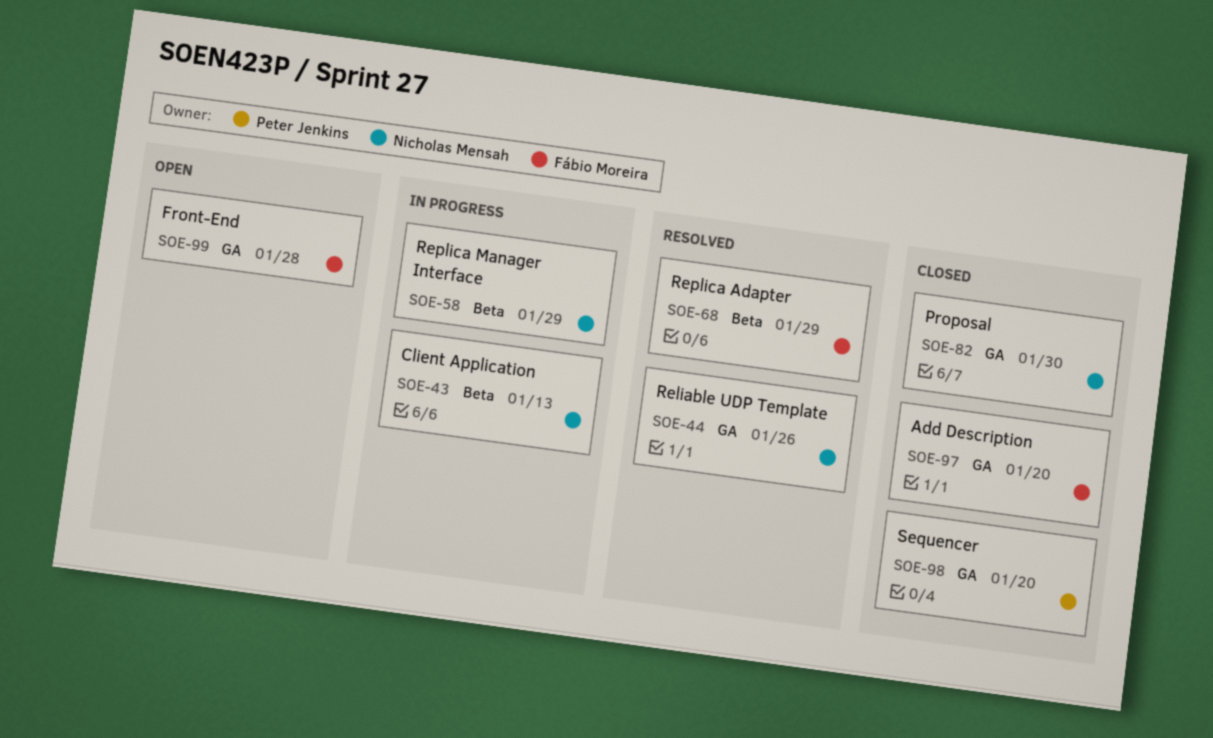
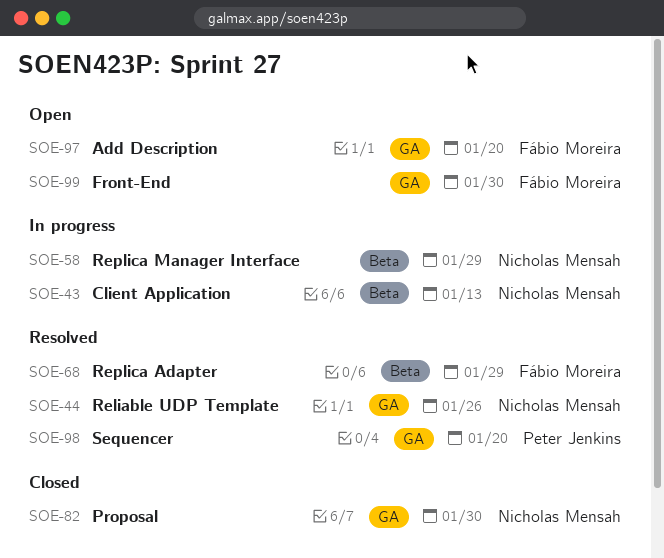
SOE-97, status: Closed -> Open
SOE-98, status: Closed -> Resolved
SOE-99, due: Jan 28 -> Jan 30

